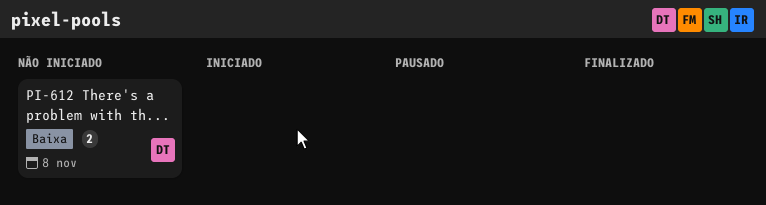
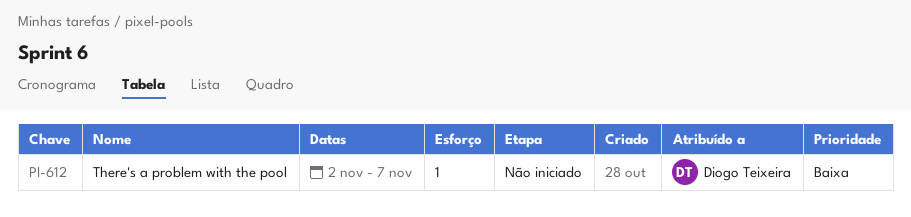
PI-612, estimate: 2 -> 1
PI-612, due: Nov 8 -> Nov 7

